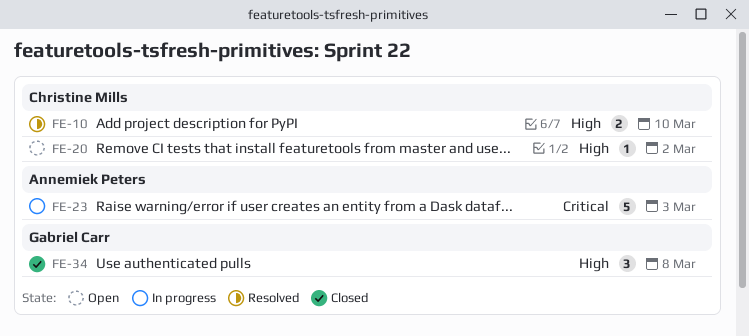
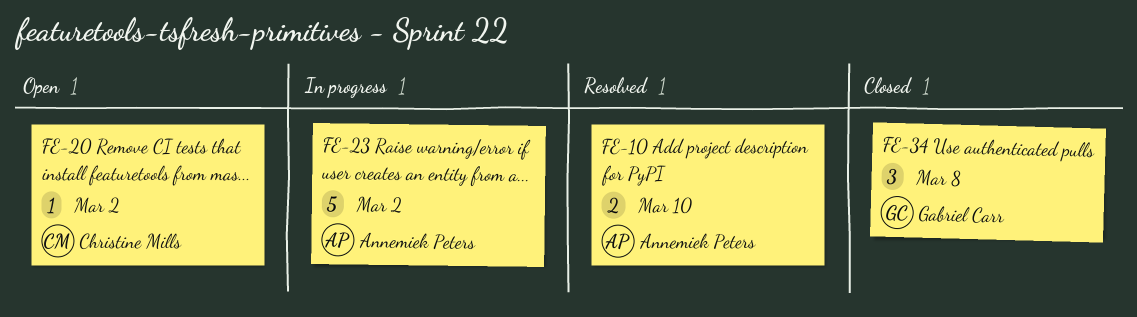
FE-10, owner: Christine Mills -> Annemiek Peters
FE-23, due: Mar 3 -> Mar 2

